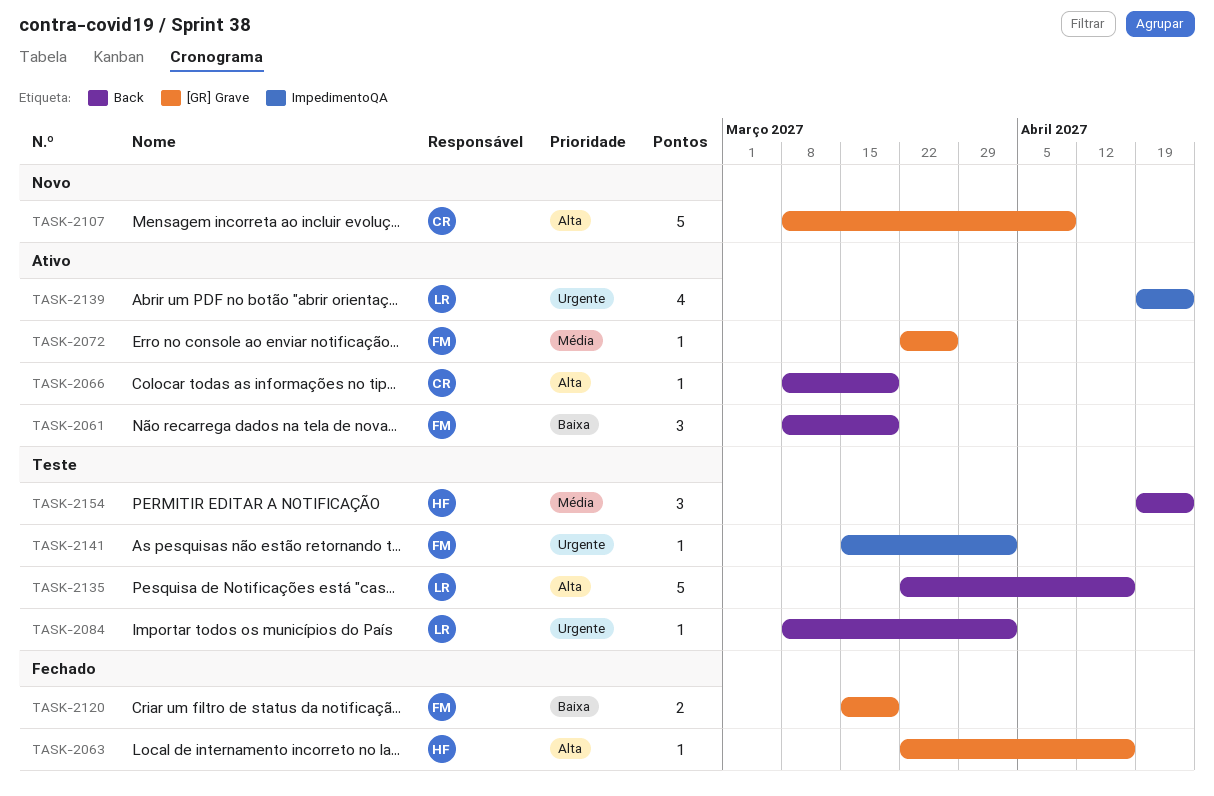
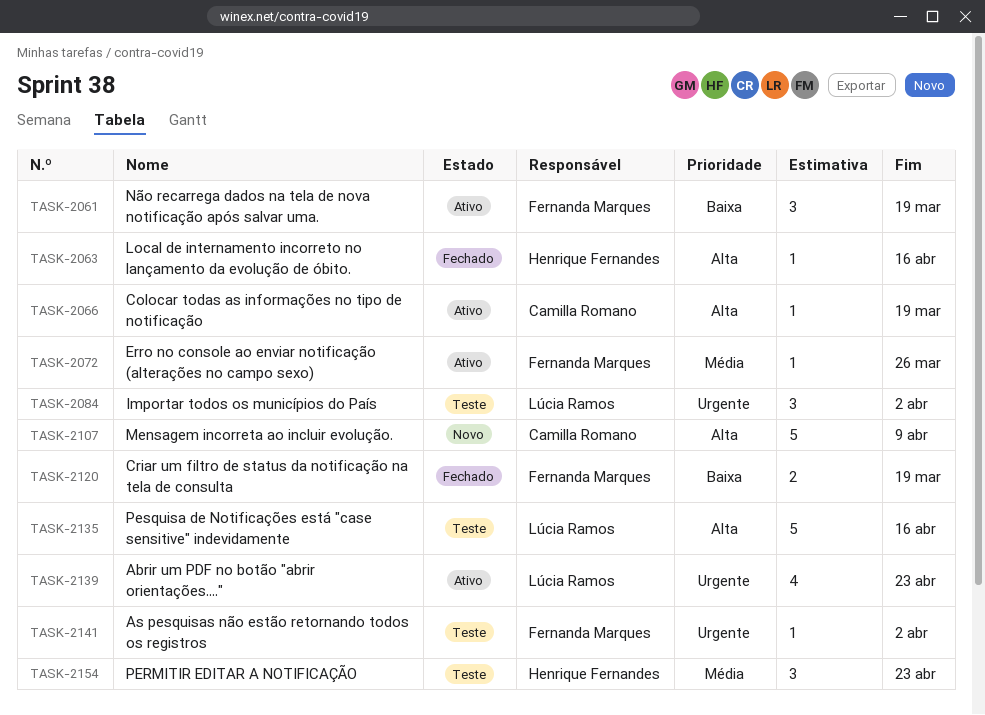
TASK-2084, estimate: 1 -> 3

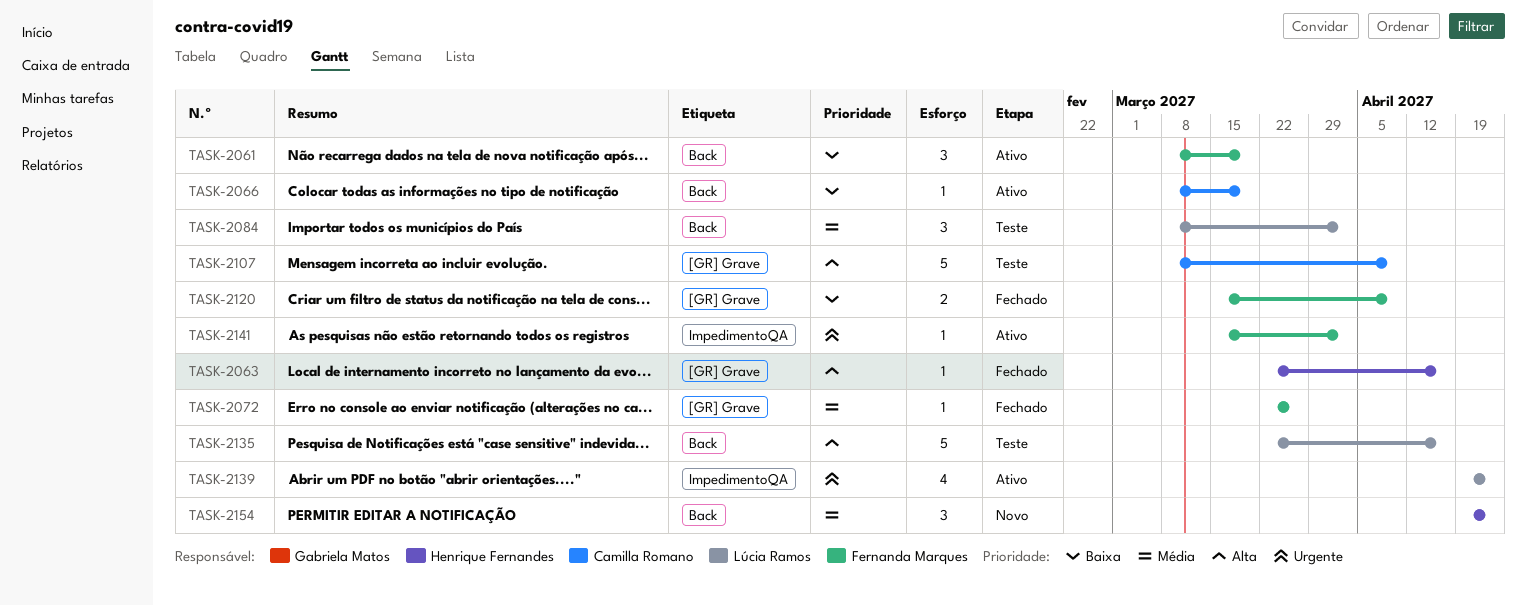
TASK-2066, priority: Alta -> Baixa
TASK-2072, status: Ativo -> Fechado
TASK-2084, priority: Urgente -> Média
TASK-2107, status: Novo -> Teste
TASK-2120, due: Mar 19 -> Apr 9
TASK-2141, status: Teste -> Ativo
TASK-2154, status: Teste -> Novo

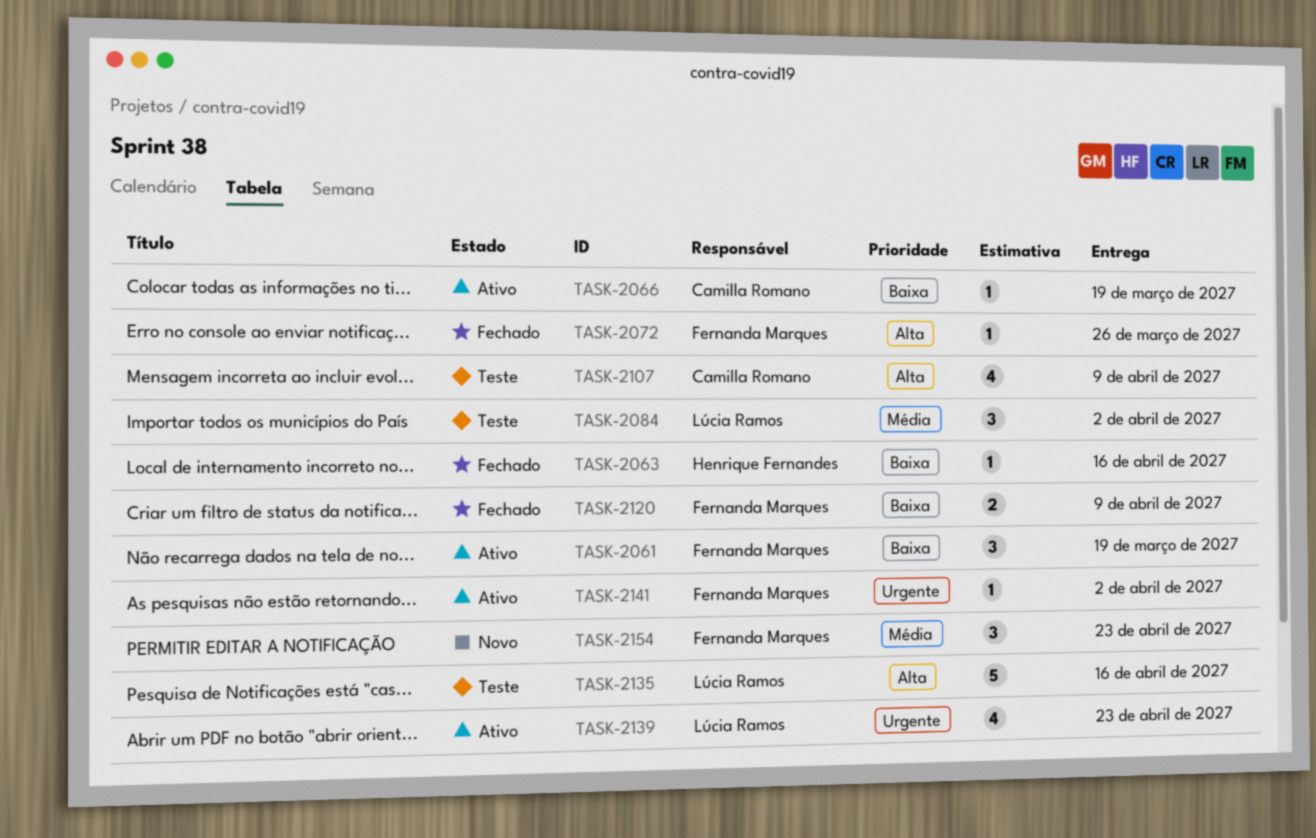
TASK-2063, priority: Alta -> Baixa
TASK-2072, priority: Média -> Alta
TASK-2107, estimate: 5 -> 4
TASK-2154, owner: Henrique Fernandes -> Fernanda Marques

